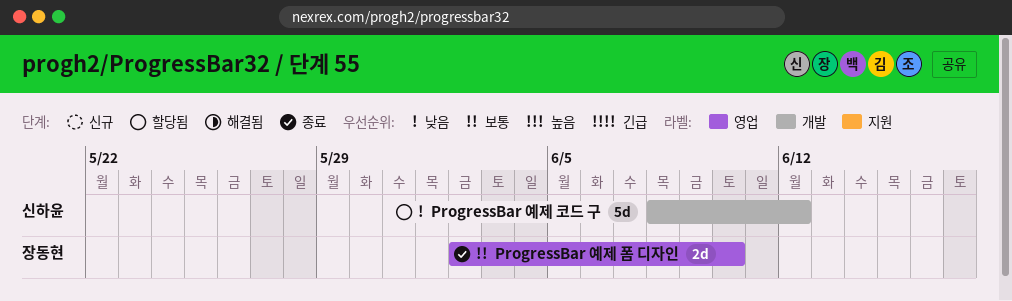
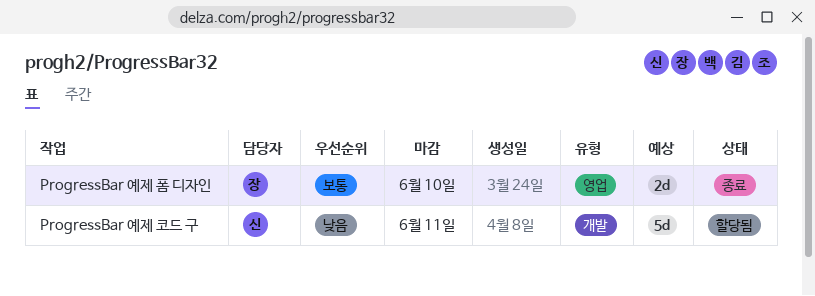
ProgressBar 예제 코드 구, due: Jun 12 -> Jun 11

